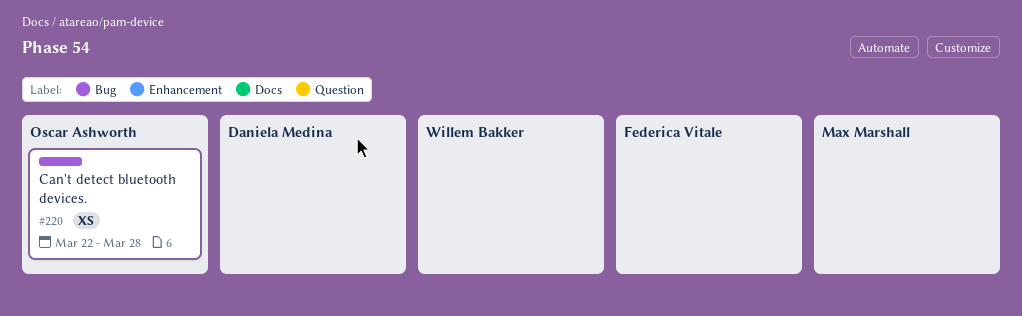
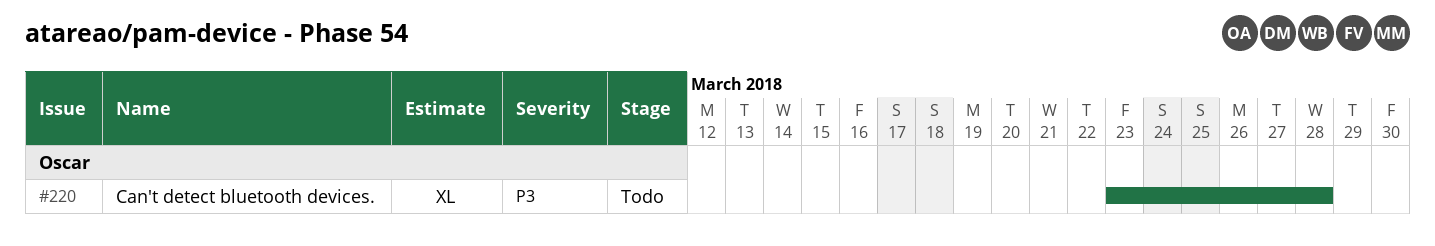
#220, estimate: XS -> XL
#220, start: Mar 22 -> Mar 23

